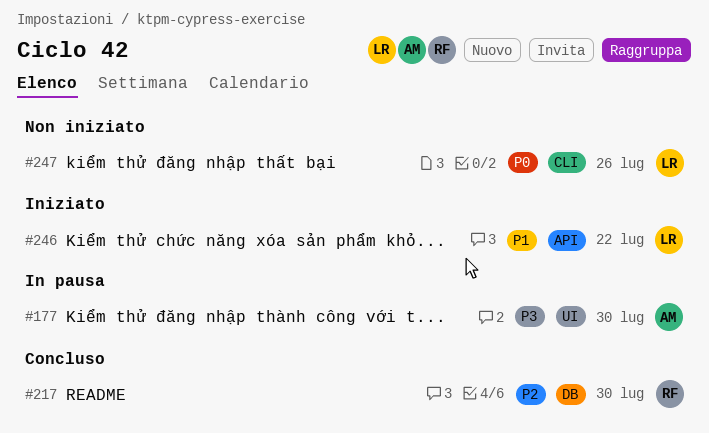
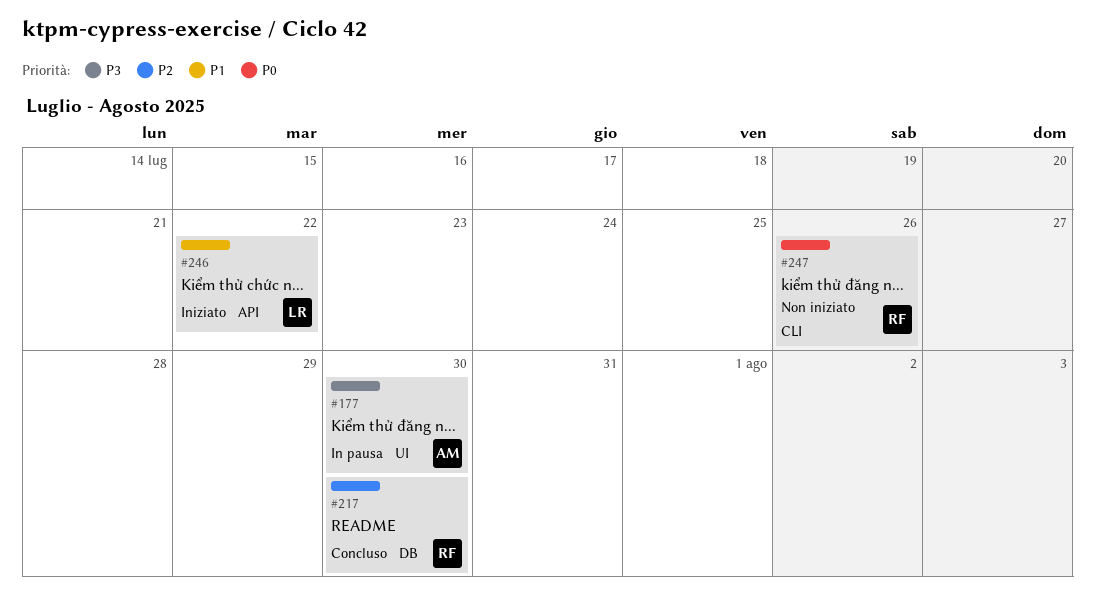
#247, owner: LR -> RF

